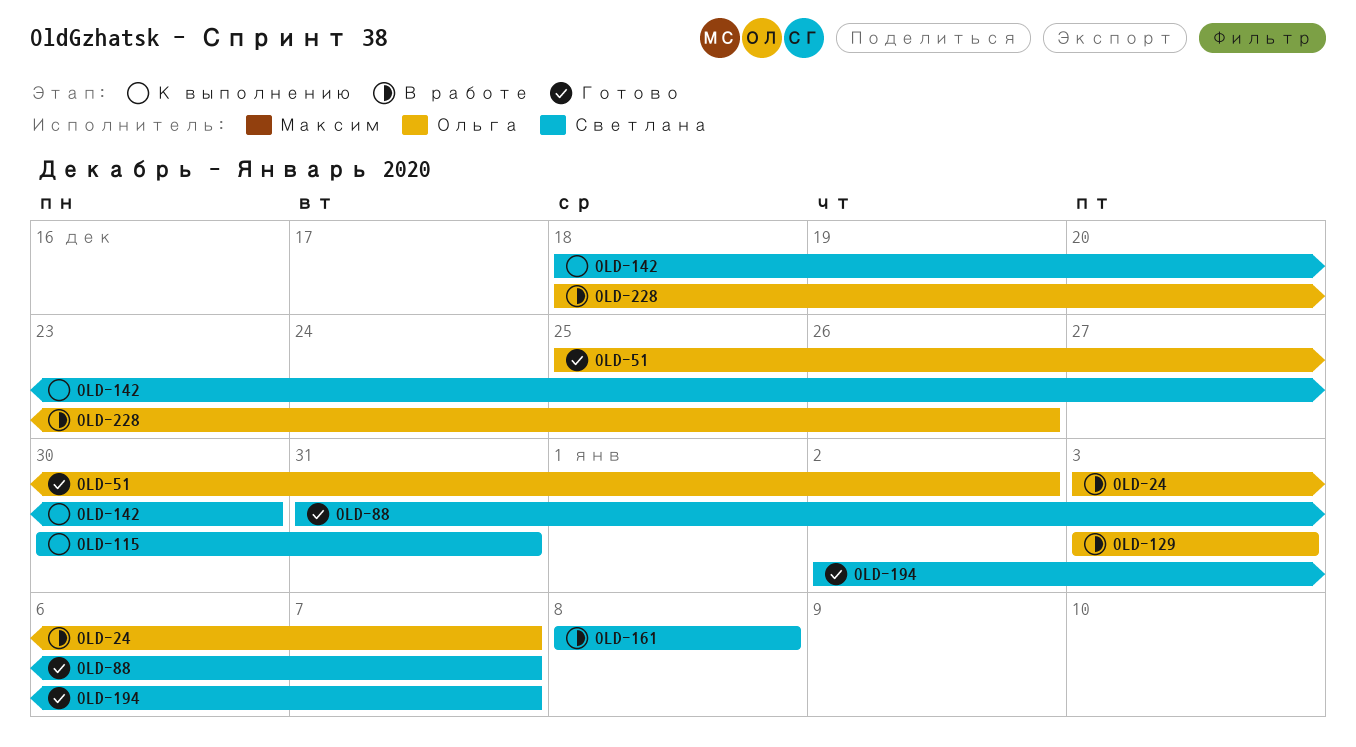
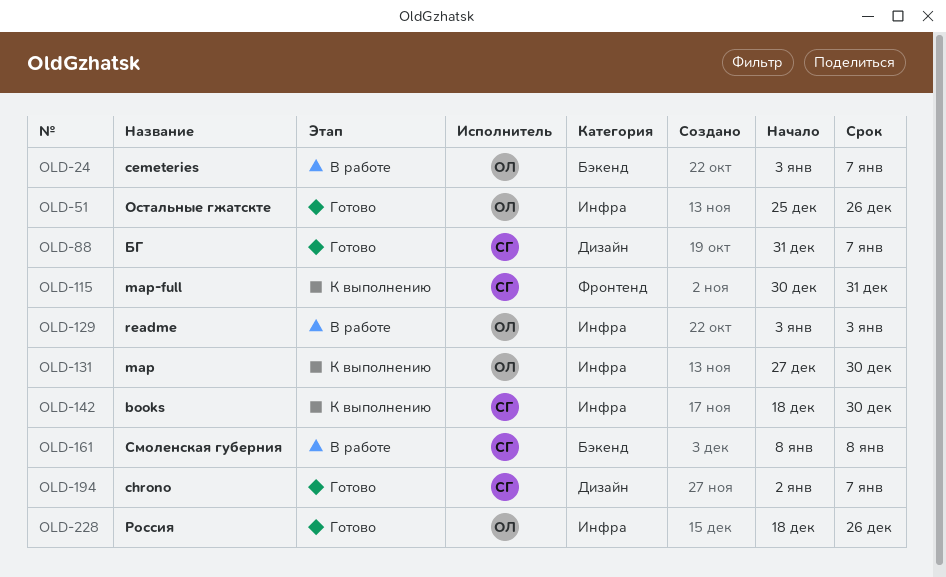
OLD-51, due: Jan 2 -> Dec 26
OLD-131: none -> present
OLD-228, status: В работе -> Готово

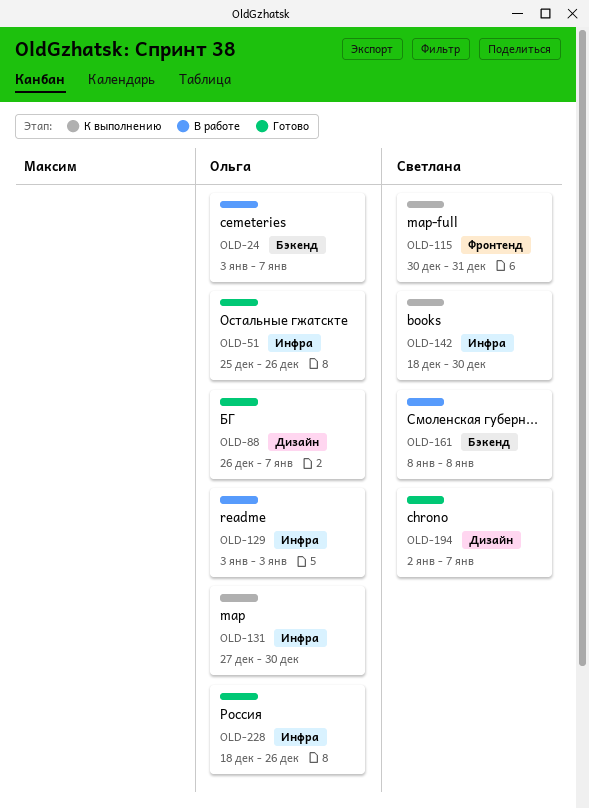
OLD-88, owner: Светлана -> Ольга
OLD-88, start: Dec 31 -> Dec 26

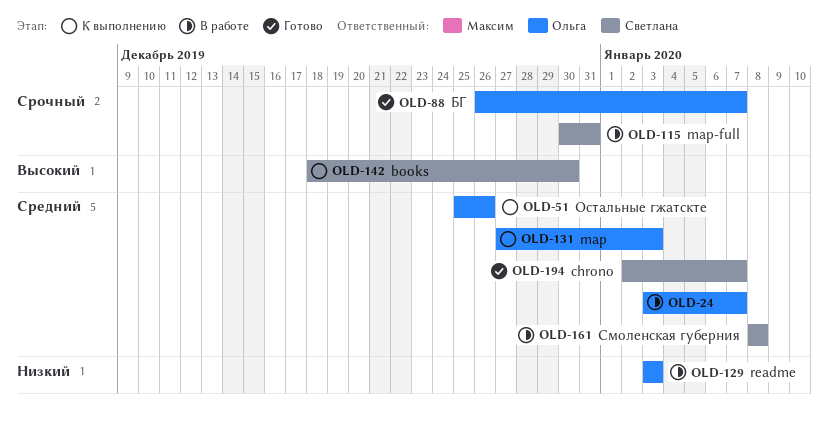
OLD-51, status: Готово -> К выполнению
OLD-115, status: К выполнению -> В работе
OLD-131, due: Dec 30 -> Jan 3
OLD-228: present -> none

